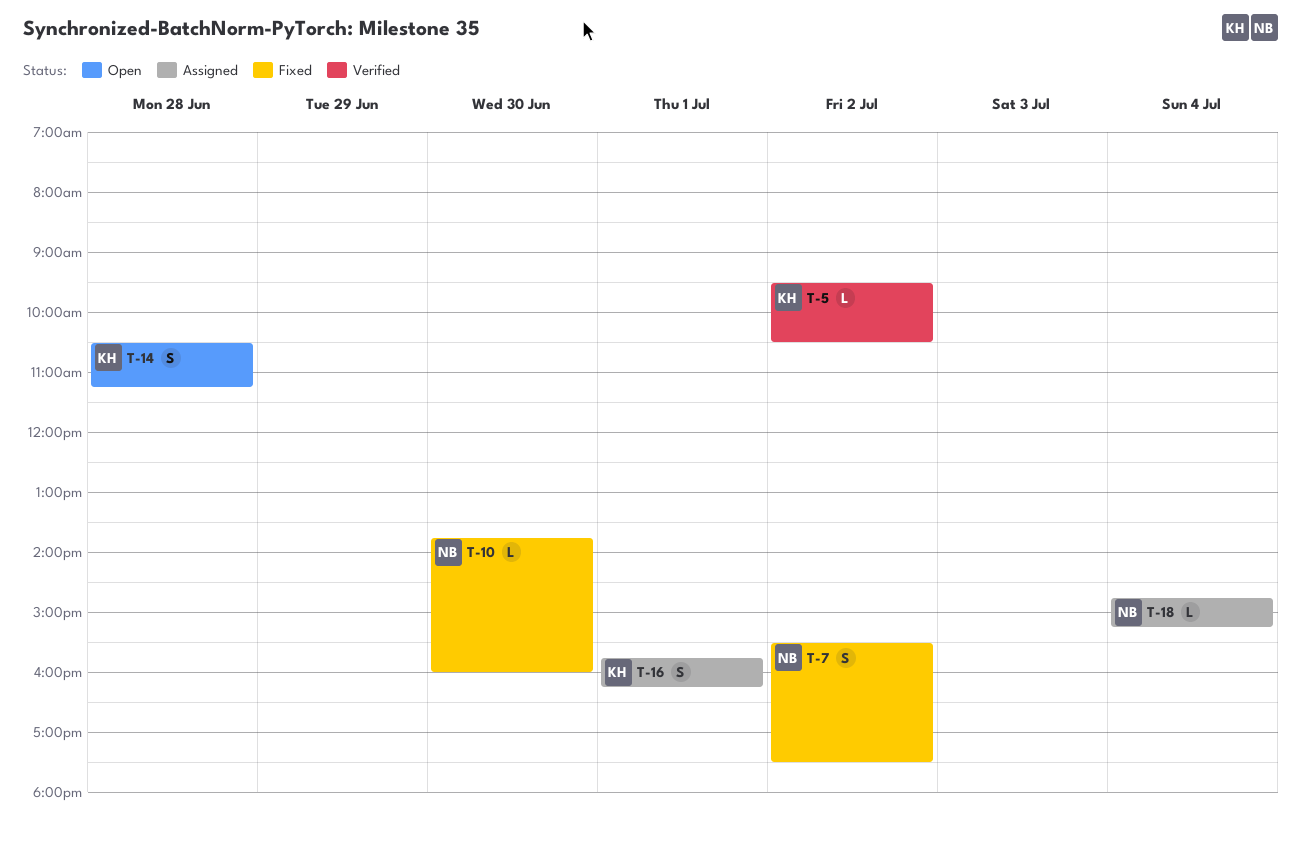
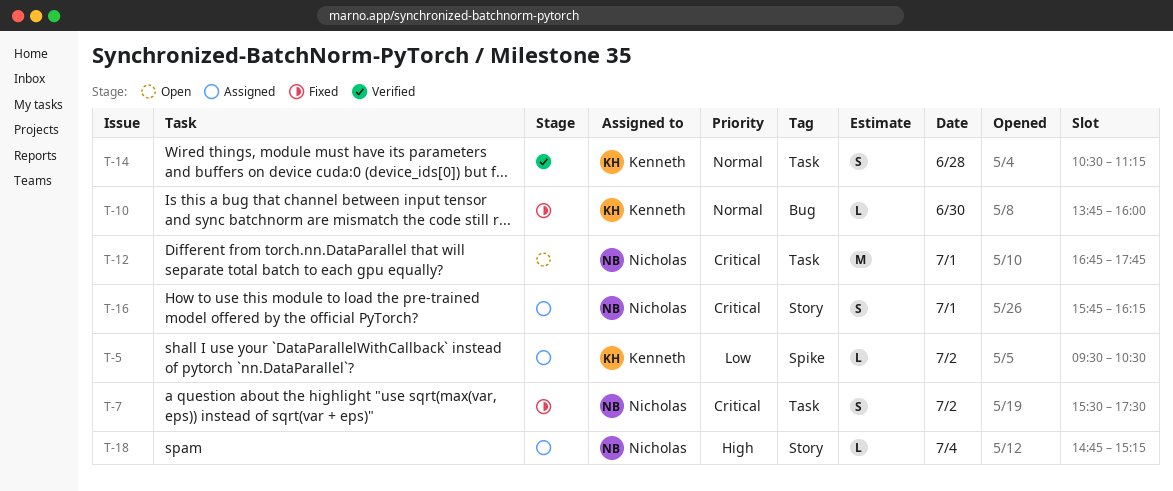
T-5, status: Verified -> Assigned
T-10, owner: Nicholas -> Kenneth
T-12: none -> present
T-14, status: Open -> Verified
T-16, owner: Kenneth -> Nicholas

